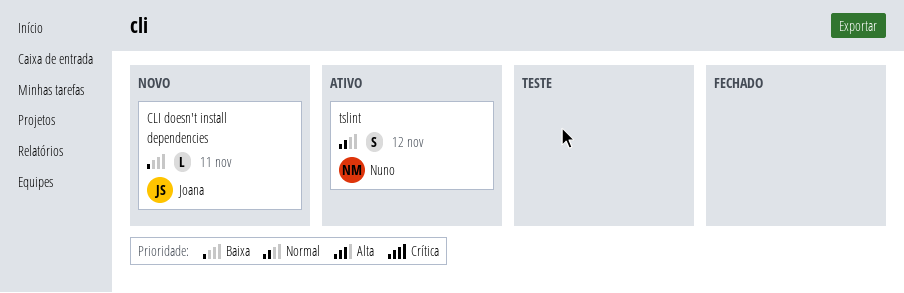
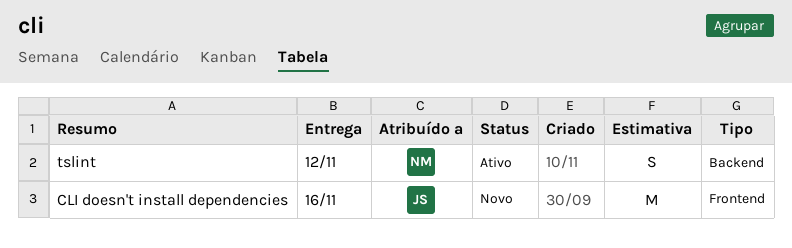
CLI doesn't install dependencies, estimate: L -> M
CLI doesn't install dependencies, due: Nov 11 -> Nov 16

